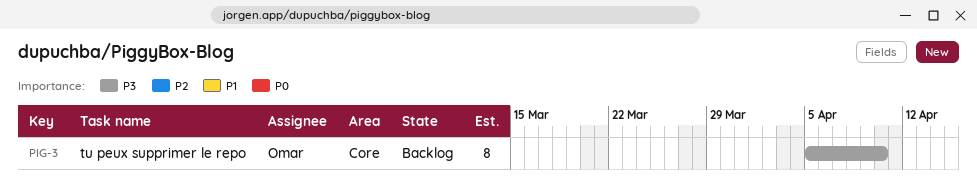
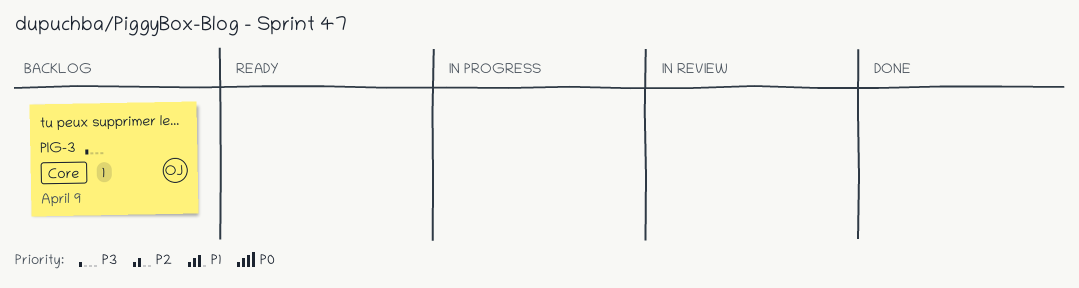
PIG-3, estimate: 8 -> 1
PIG-3, due: Apr 10 -> Apr 9

